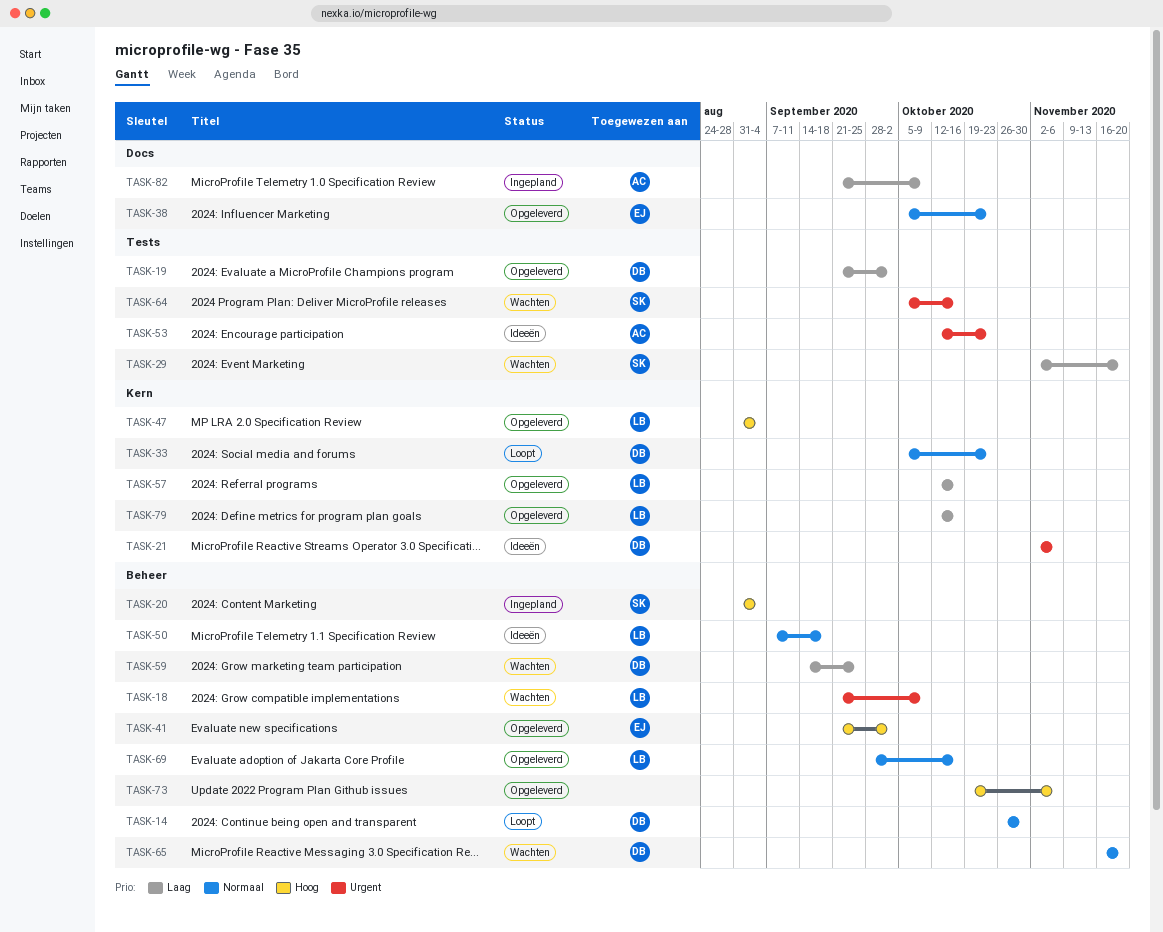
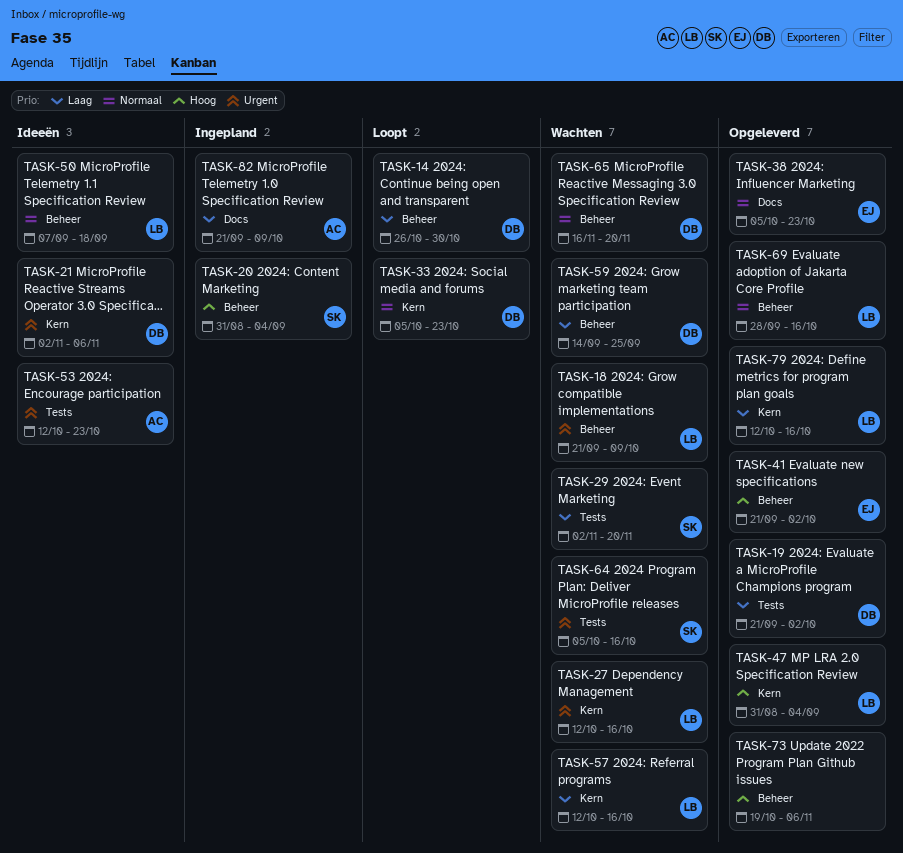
TASK-14, priority: Normaal -> Laag
TASK-27: none -> present
TASK-57, status: Opgeleverd -> Wachten

